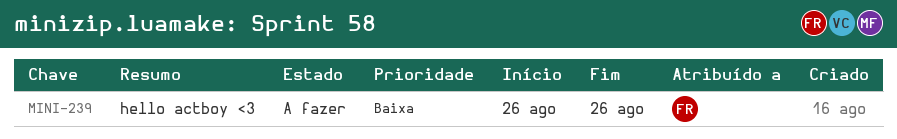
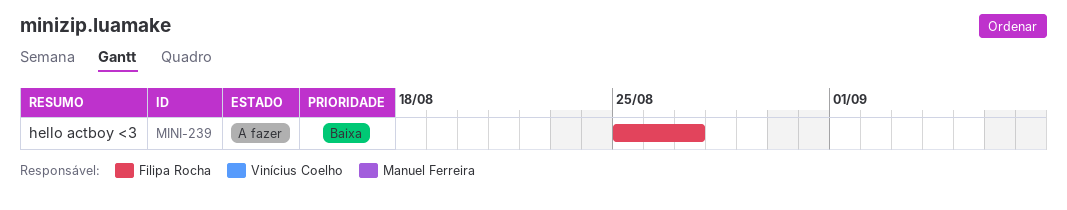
MINI-239, start: Aug 26 -> Aug 25
MINI-239, due: Aug 26 -> Aug 27

